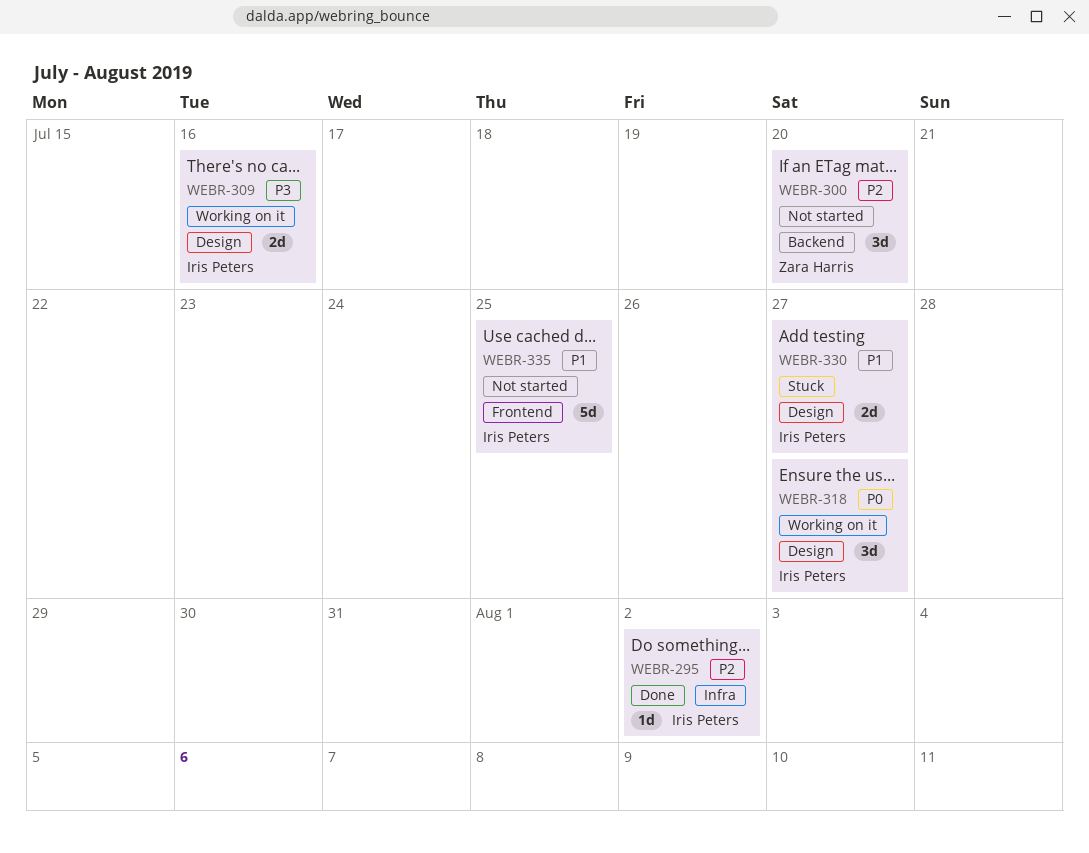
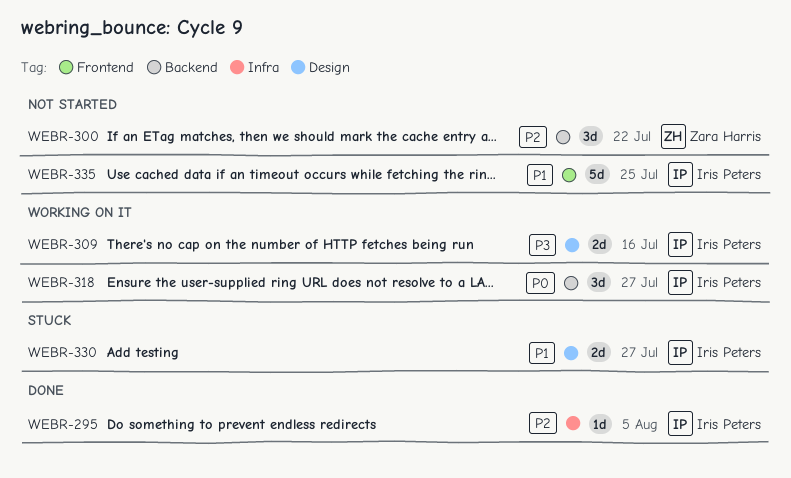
WEBR-295, due: Aug 2 -> Aug 5
WEBR-300, due: Jul 20 -> Jul 22
WEBR-318, label: Design -> Backend

